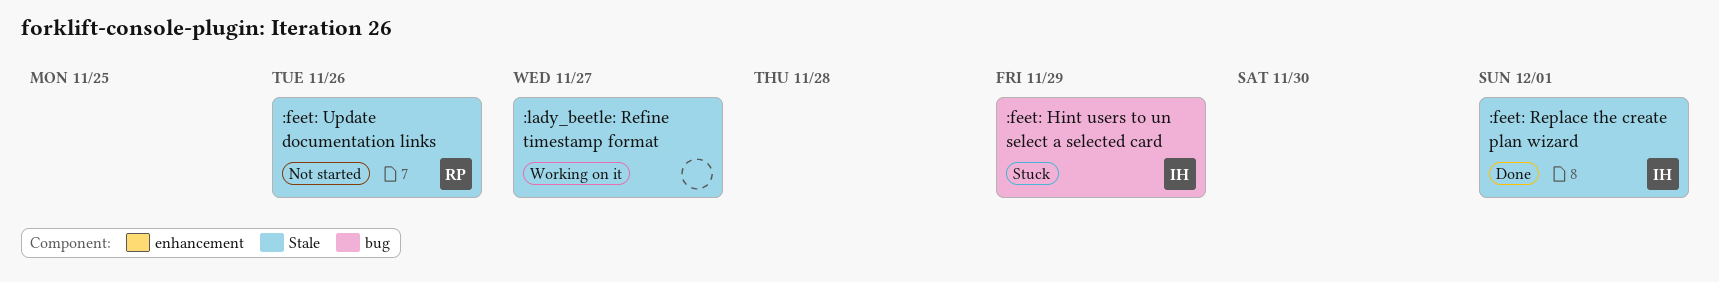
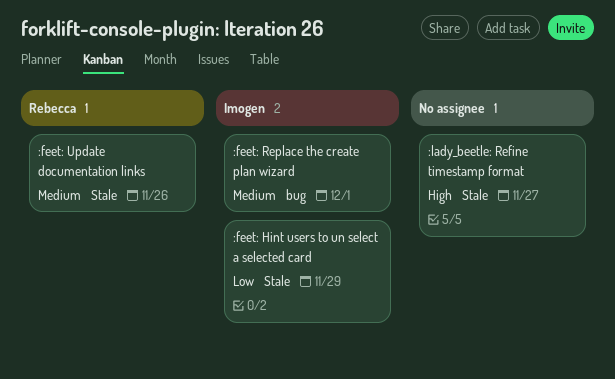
:feet: Hint users to un select a selected card, label: bug -> Stale
:feet: Replace the create plan wizard, label: Stale -> bug

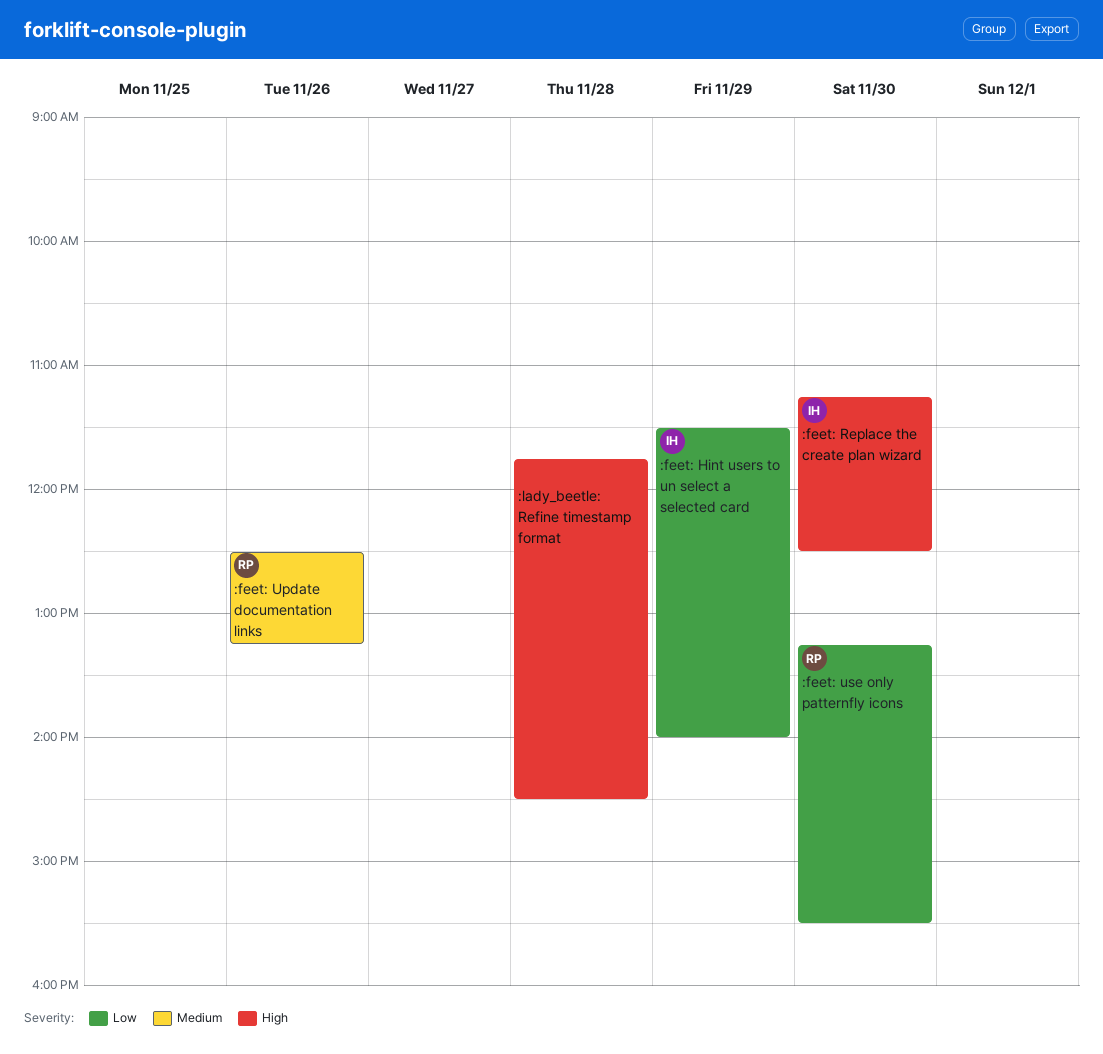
:feet: Replace the create plan wizard, priority: Medium -> High
:feet: Replace the create plan wizard, day: Dec 1 -> Nov 30
:feet: use only patternfly icons: none -> present
:lady_beetle: Refine timestamp format, day: Nov 27 -> Nov 28

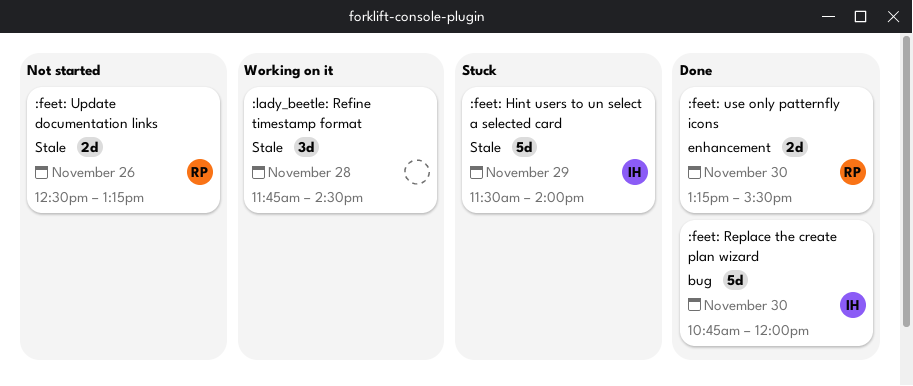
:feet: Replace the create plan wizard, begins: 11:15 -> 10:45
:feet: Replace the create plan wizard, ends: 12:30 -> 12:00

